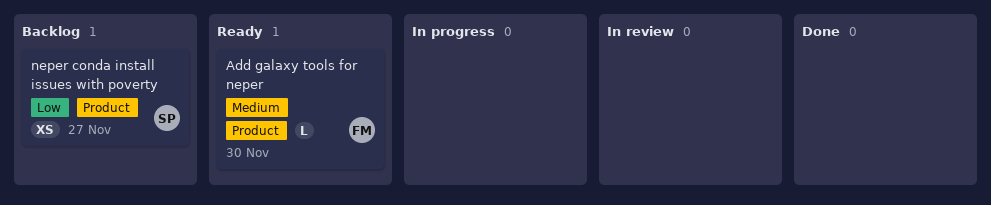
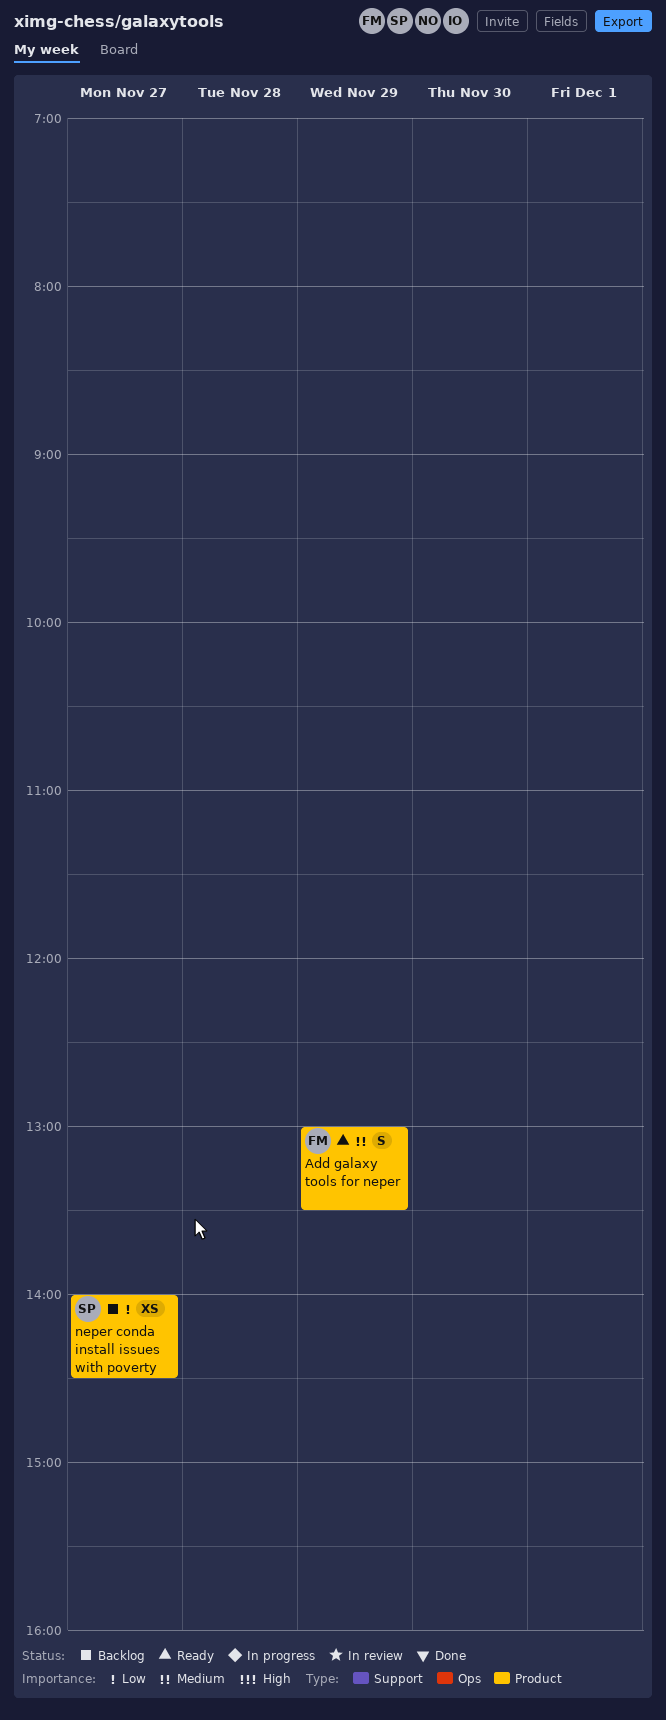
Add galaxy tools for neper, estimate: L -> S
Add galaxy tools for neper, day: Nov 30 -> Nov 29

